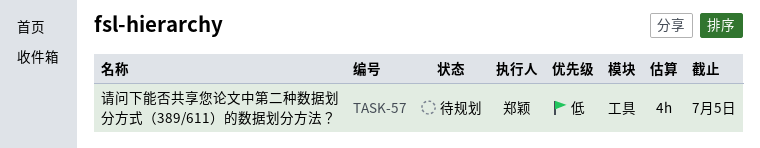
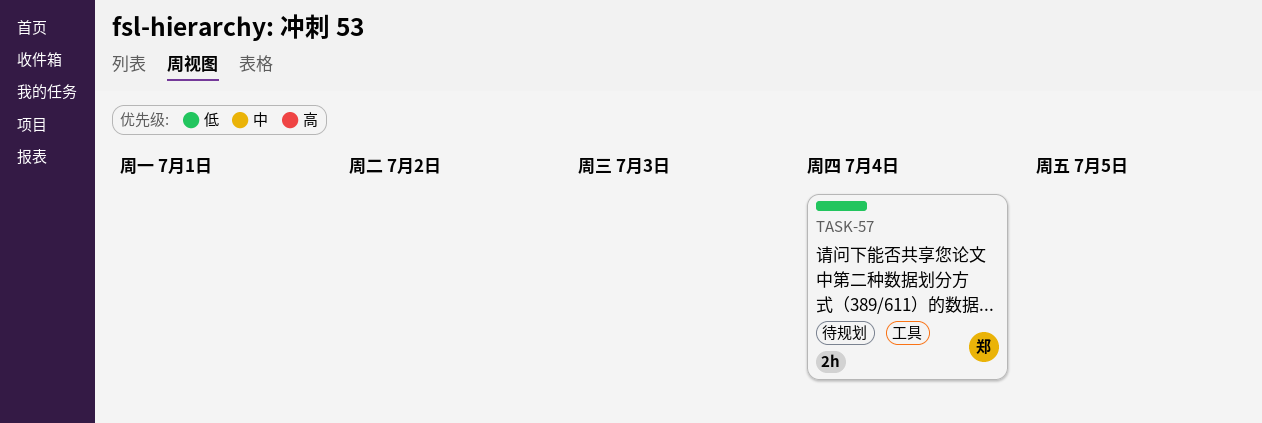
TASK-57, estimate: 4h -> 2h
TASK-57, due: Jul 5 -> Jul 4

